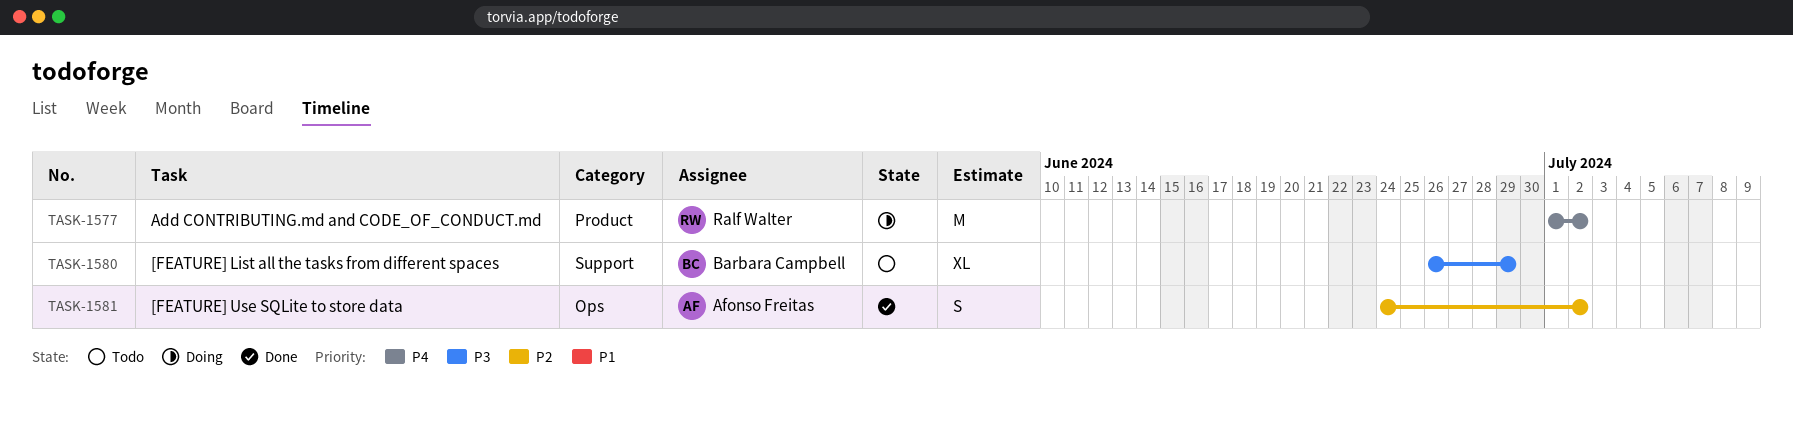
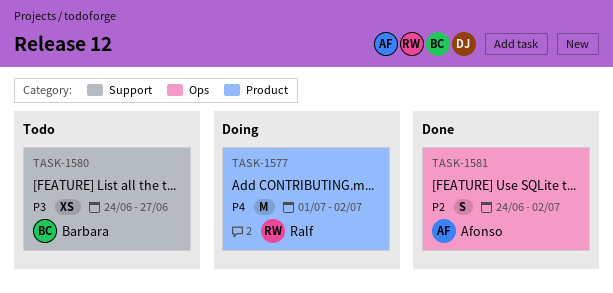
TASK-1580, estimate: XL -> XS
TASK-1580, start: Jun 26 -> Jun 24
TASK-1580, due: Jun 29 -> Jun 27

